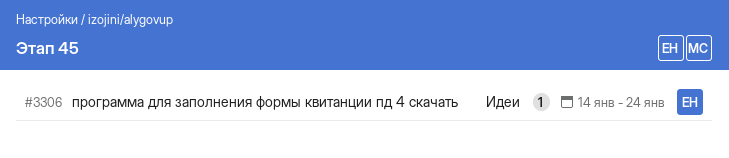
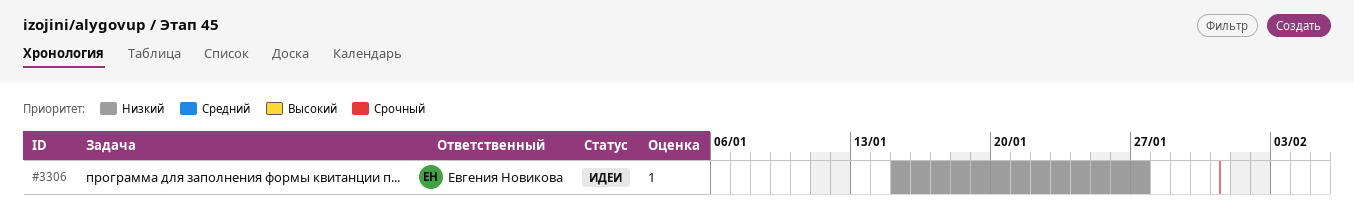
#3306, start: Jan 14 -> Jan 15
#3306, due: Jan 24 -> Jan 27

